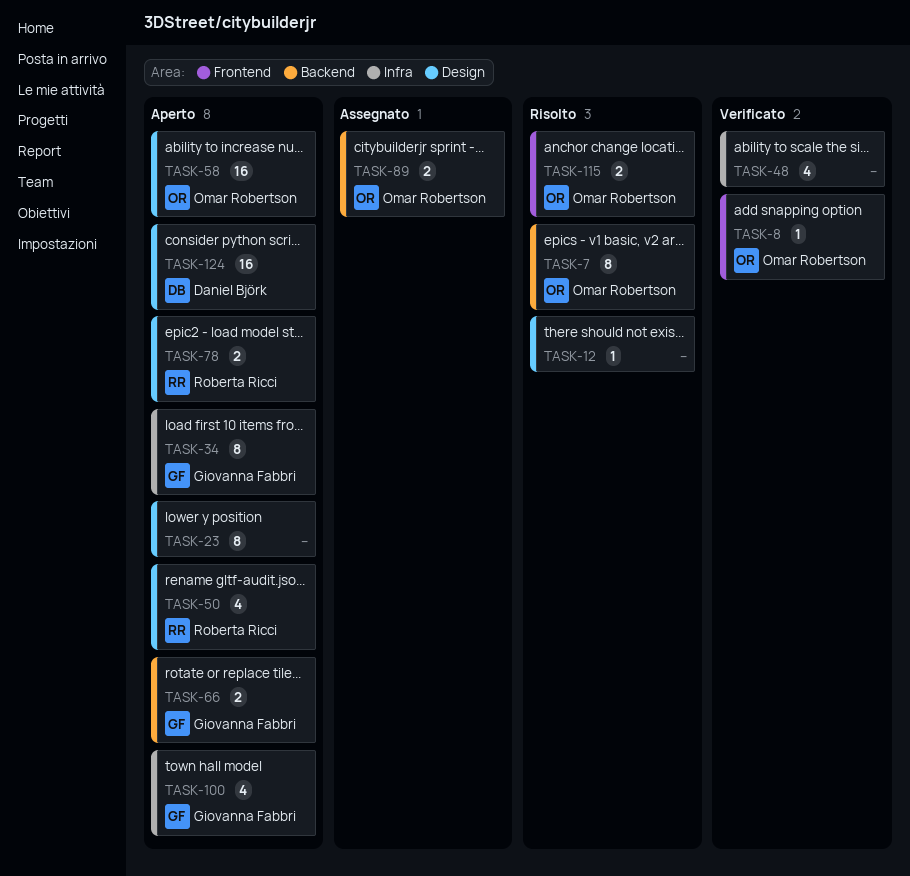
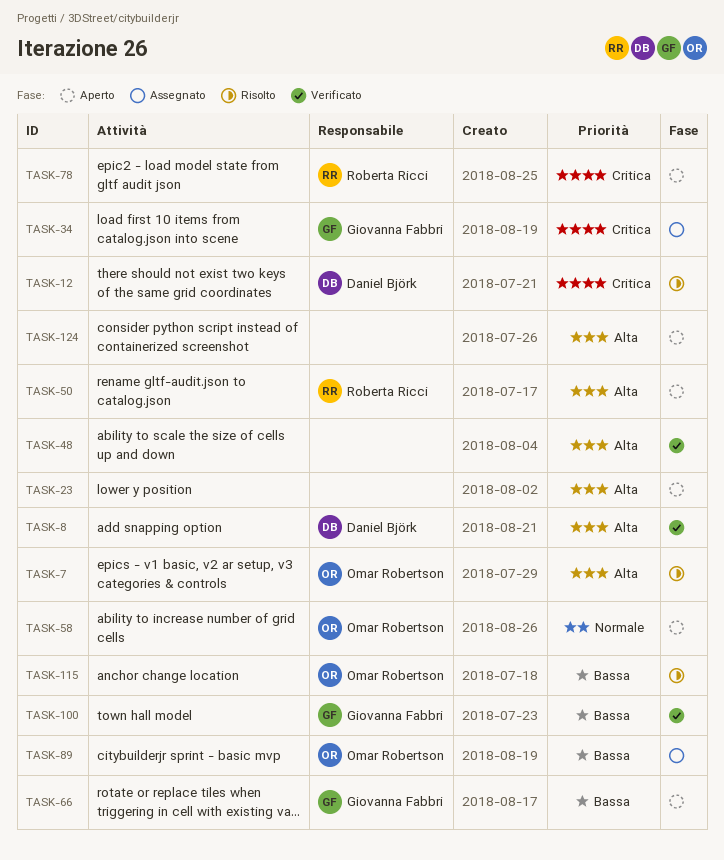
TASK-8, owner: Omar Robertson -> Daniel Björk
TASK-12, owner: none -> Daniel Björk
TASK-34, status: Aperto -> Assegnato
TASK-100, status: Aperto -> Verificato
TASK-124, owner: Daniel Björk -> none

